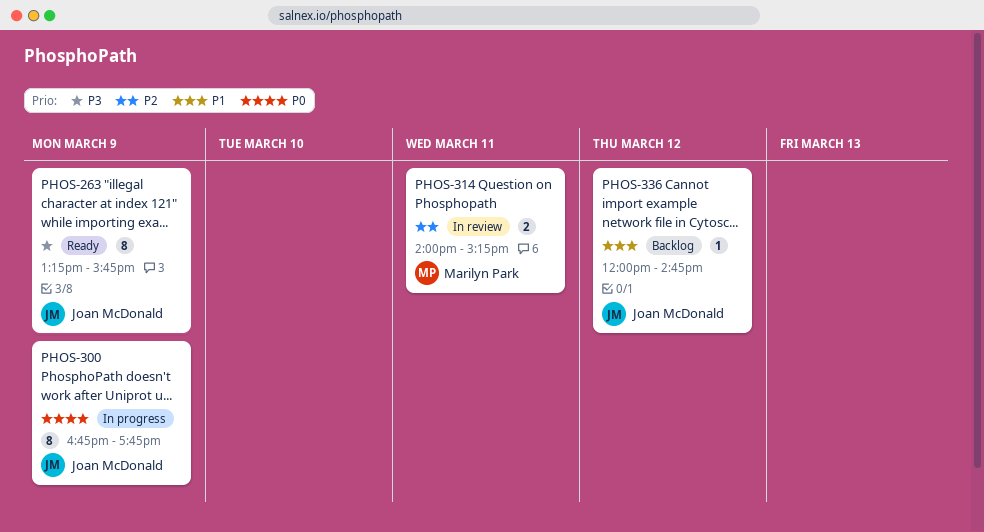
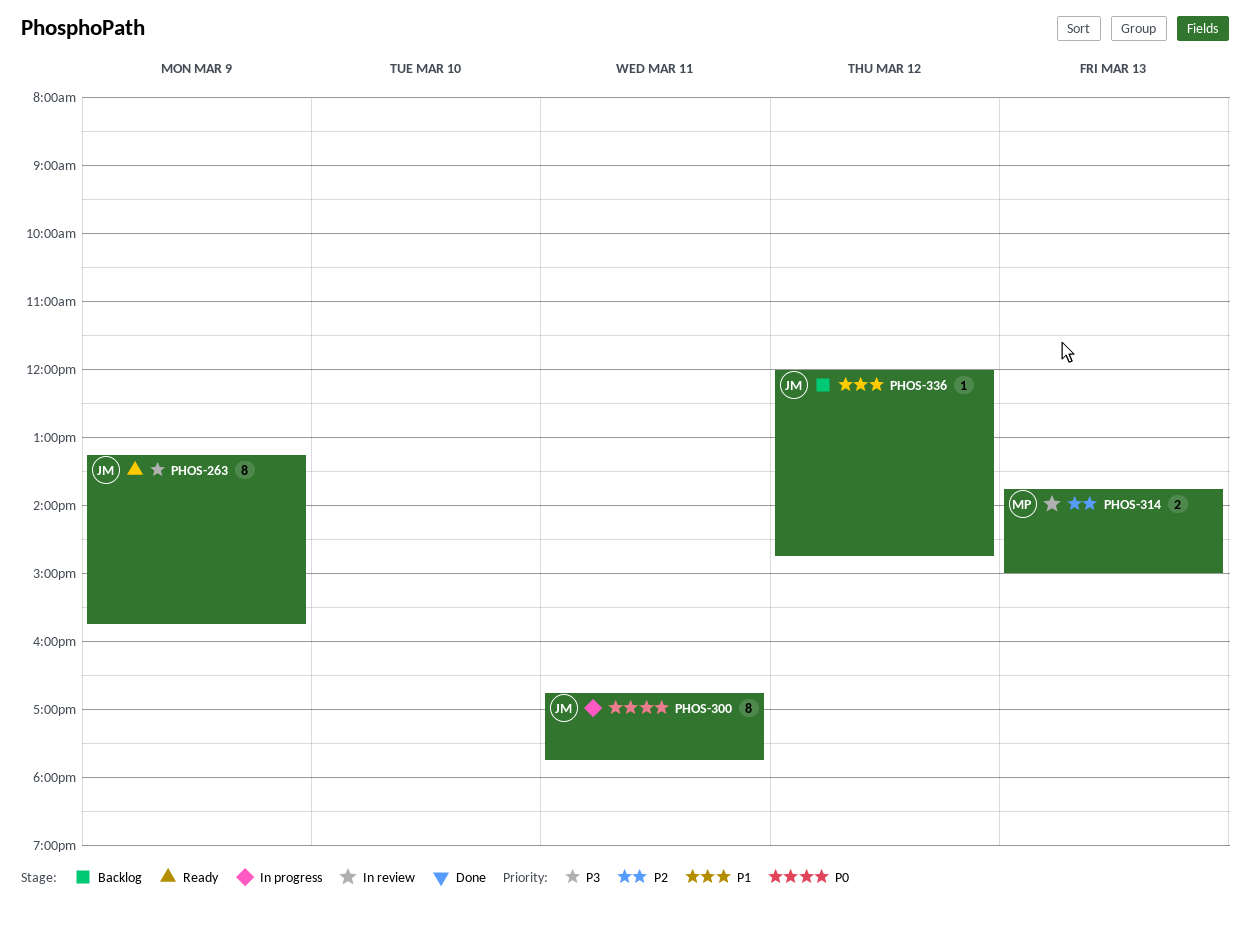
PHOS-300, day: Mar 9 -> Mar 11
PHOS-314, day: Mar 11 -> Mar 13
PHOS-314, begins: 14:00 -> 13:45
PHOS-314, ends: 15:15 -> 15:00

